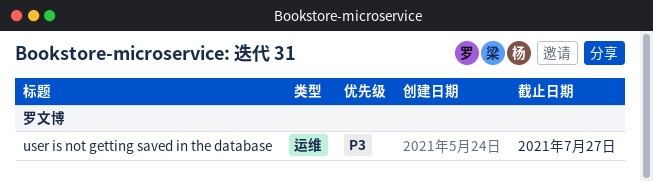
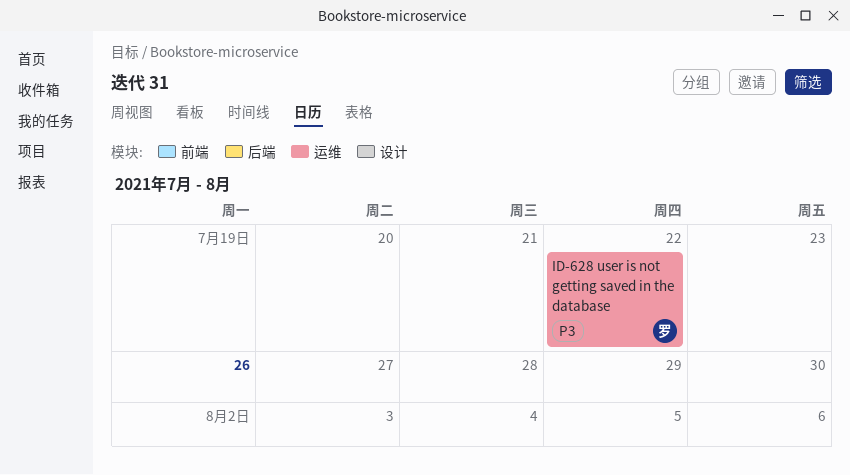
user is not getting saved in the database, due: Jul 27 -> Jul 22

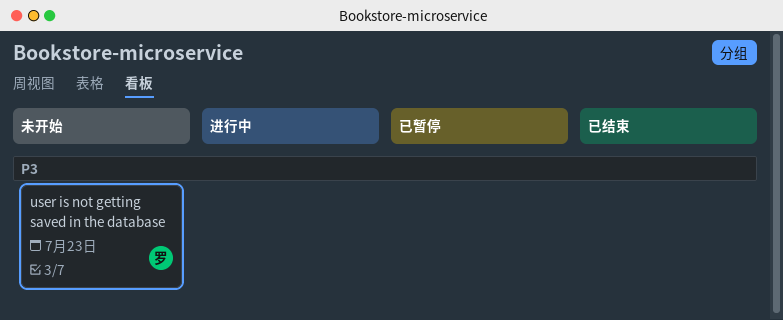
user is not getting saved in the database, due: Jul 22 -> Jul 23

